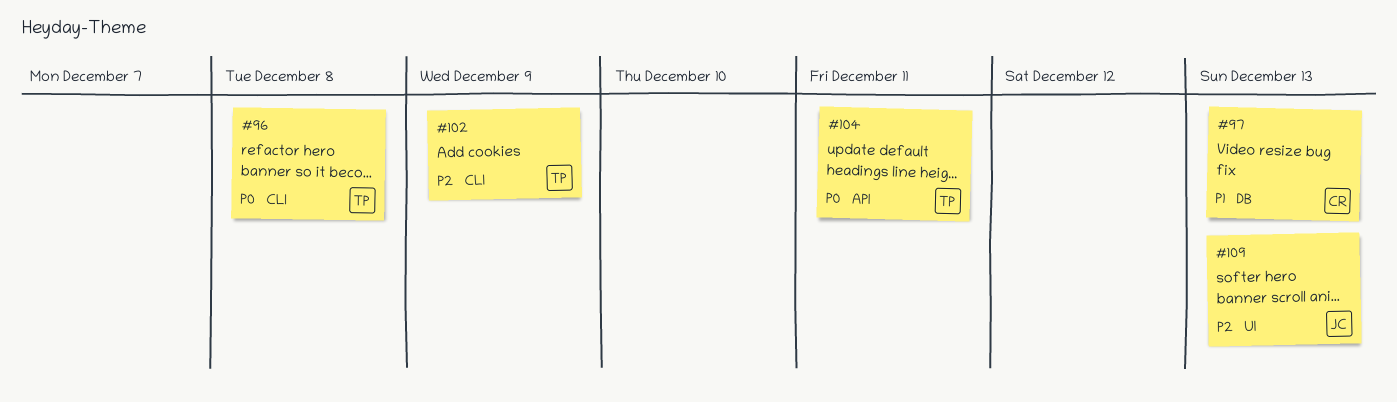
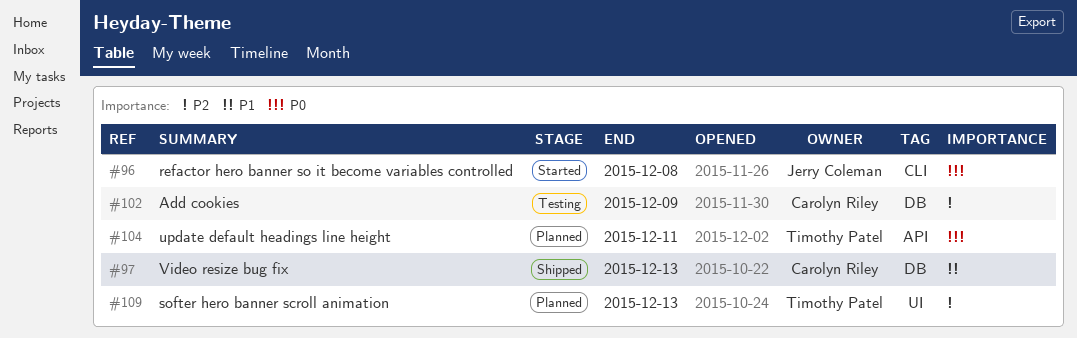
#96, owner: Timothy Patel -> Jerry Coleman
#102, owner: Timothy Patel -> Carolyn Riley
#102, label: CLI -> DB
#109, owner: Jerry Coleman -> Timothy Patel

